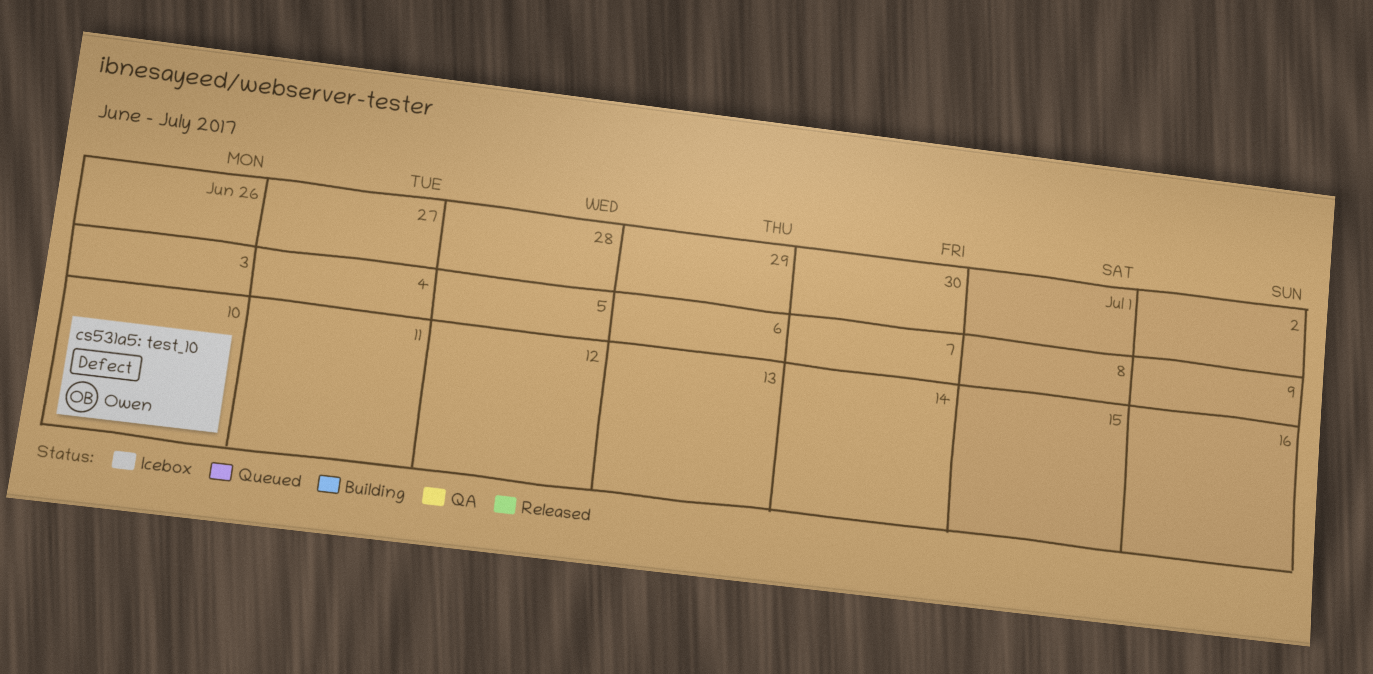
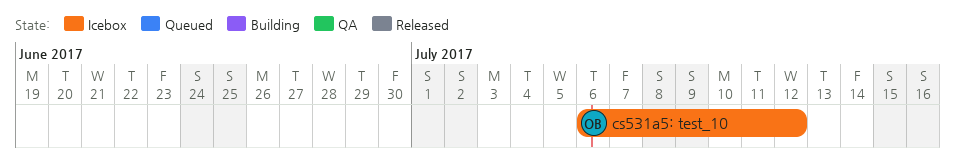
cs531a5: test_10, due: Jul 10 -> Jul 12

